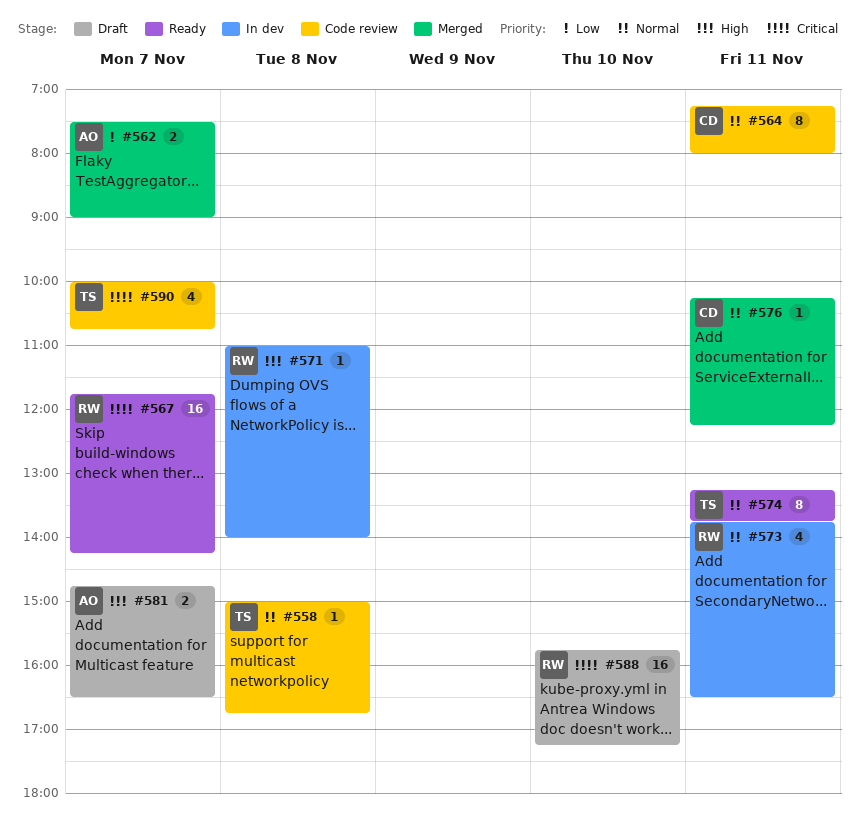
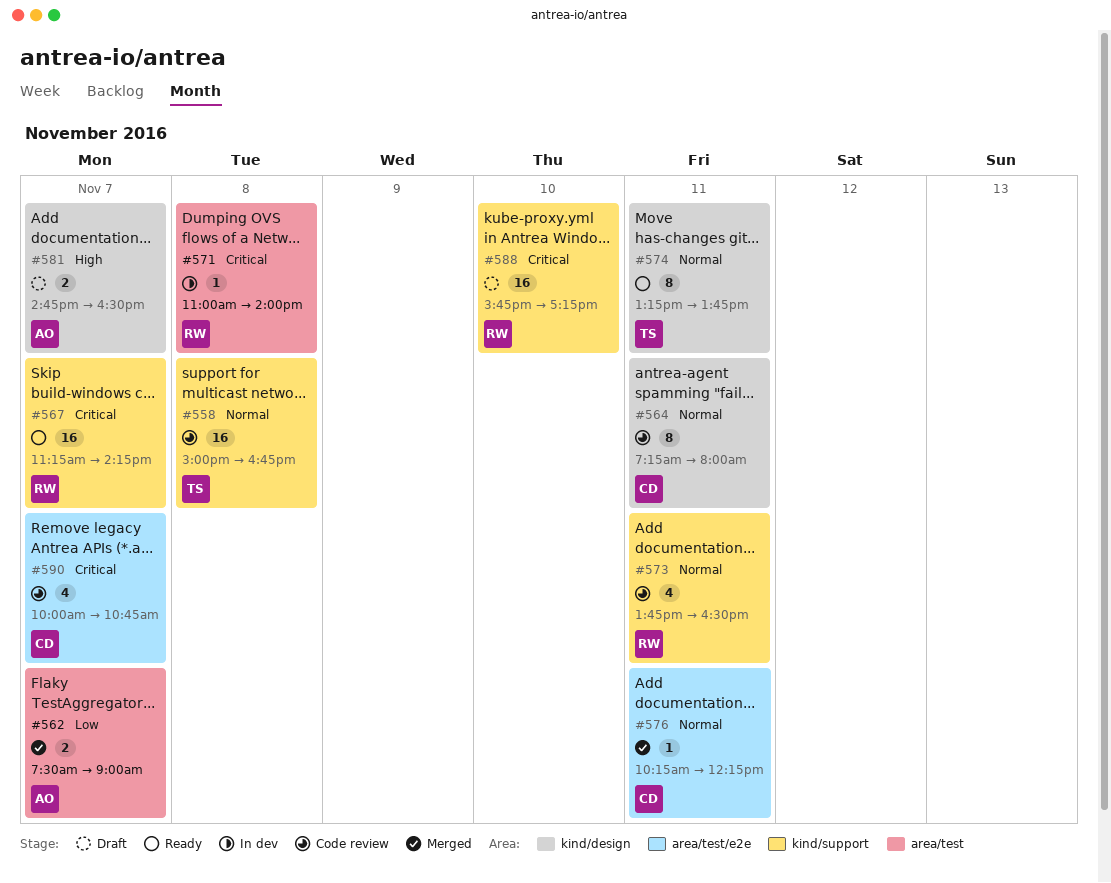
#558, estimate: 1 -> 16
#567, begins: 11:45 -> 11:15
#571, priority: High -> Critical
#573, status: In dev -> Code review
#590, owner: TS -> CD

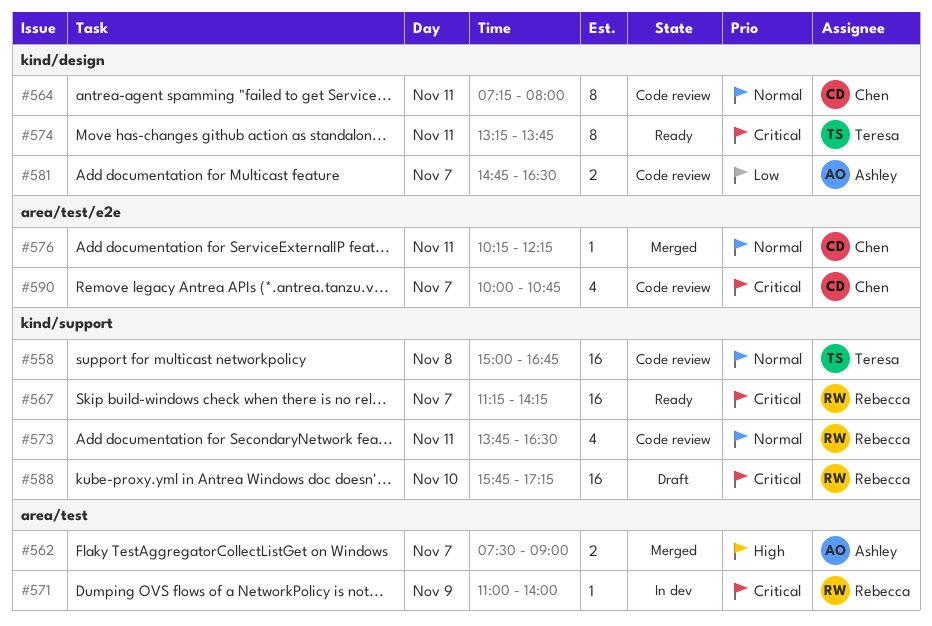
#562, priority: Low -> High
#571, day: Nov 8 -> Nov 9
#574, priority: Normal -> Critical
#581, status: Draft -> Code review
#581, priority: High -> Low

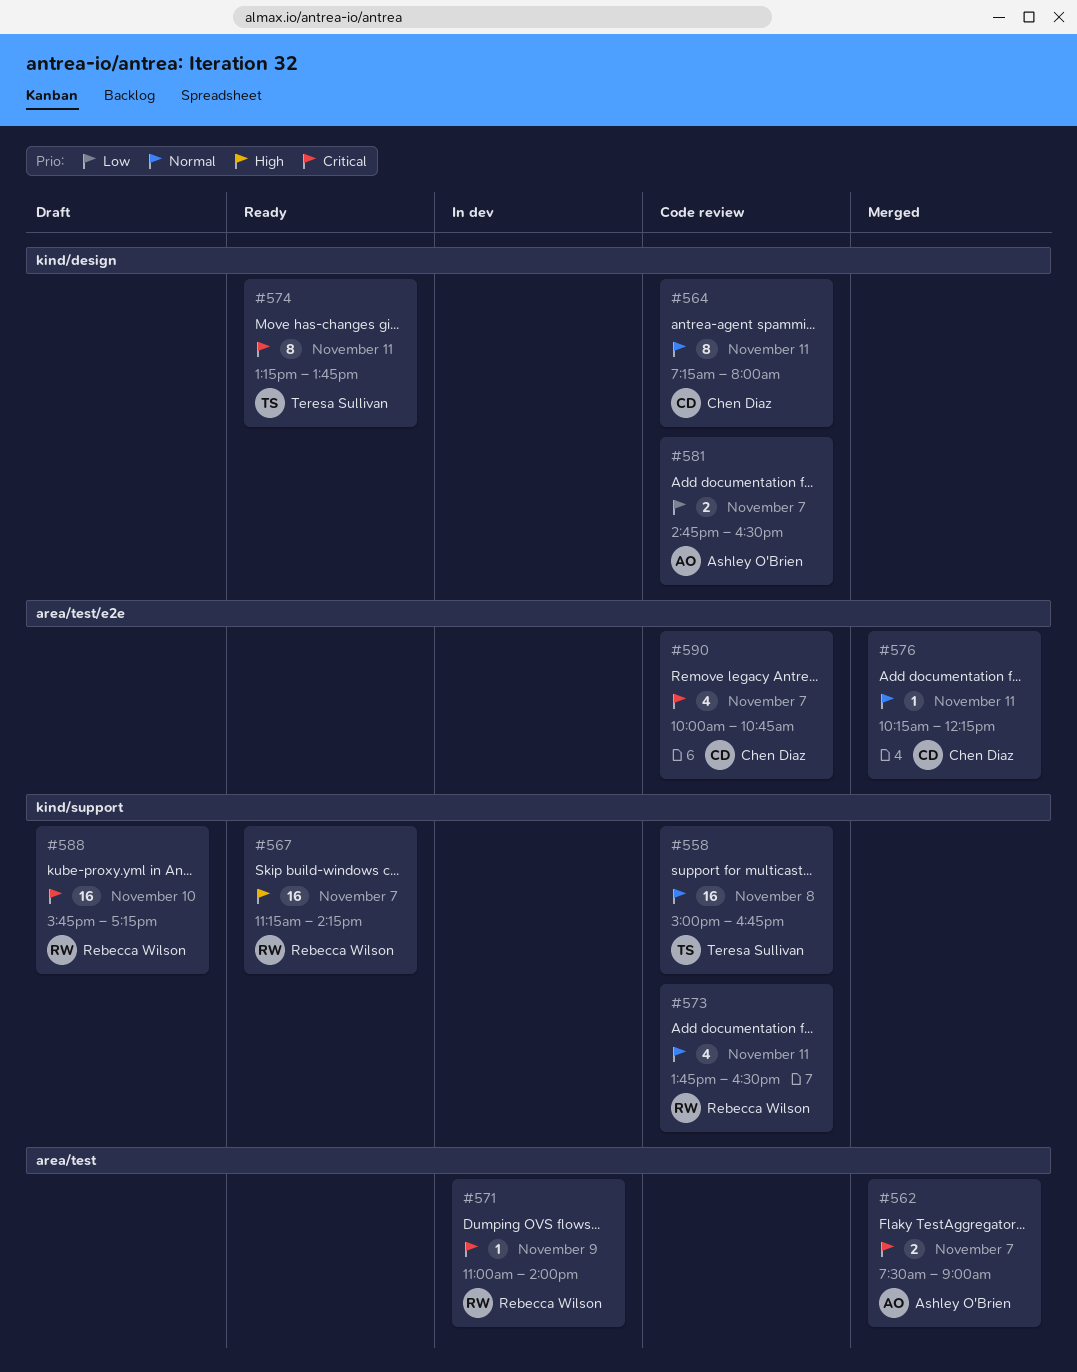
#562, priority: High -> Critical
#567, priority: Critical -> High

